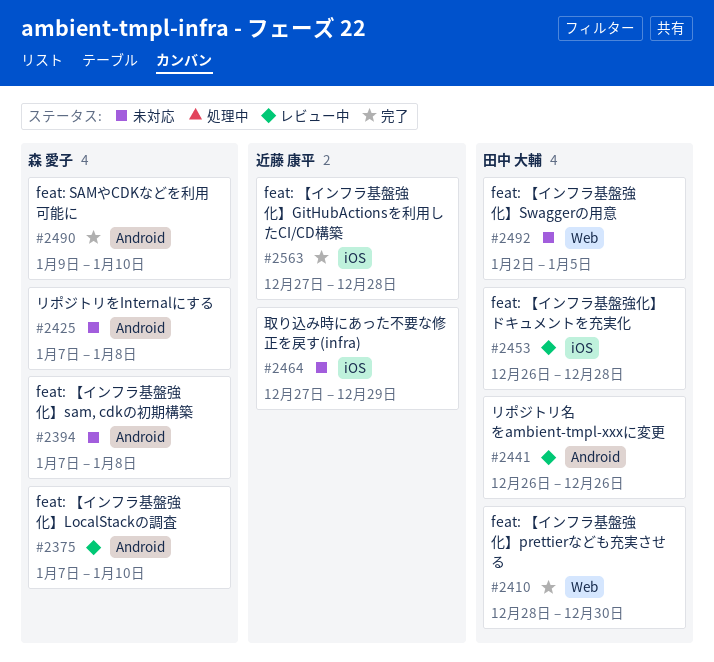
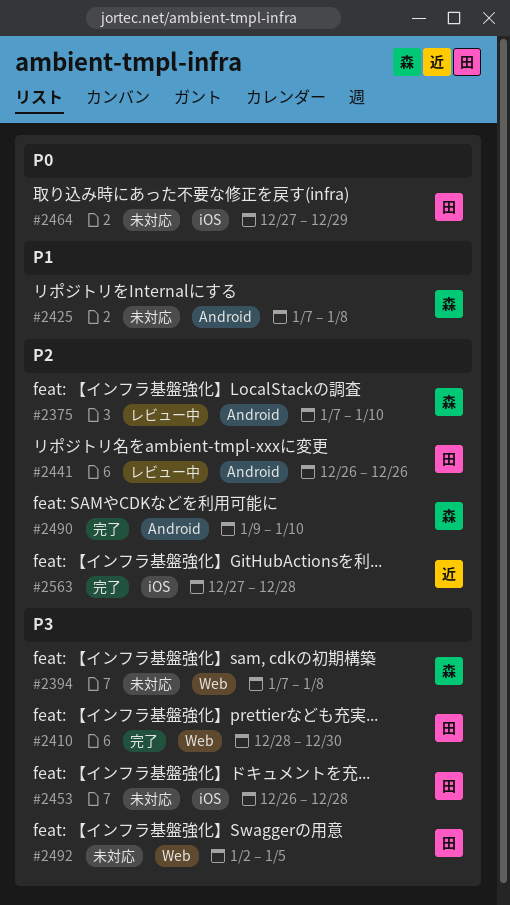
#2394, label: Android -> Web
#2453, status: レビュー中 -> 未対応
#2464, owner: 近藤 康平 -> 田中 大輔

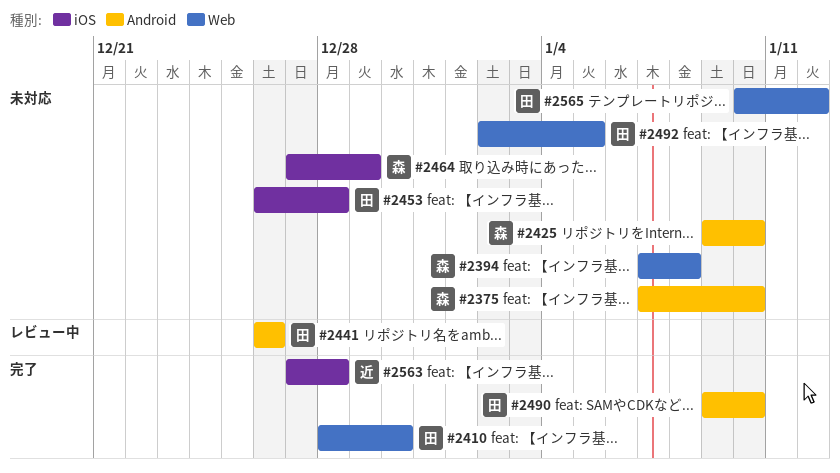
#2375, status: レビュー中 -> 未対応
#2425, start: Jan 7 -> Jan 9
#2425, due: Jan 8 -> Jan 10
#2464, owner: 田 -> 森
#2490, owner: 森 -> 田
#2565: none -> present

